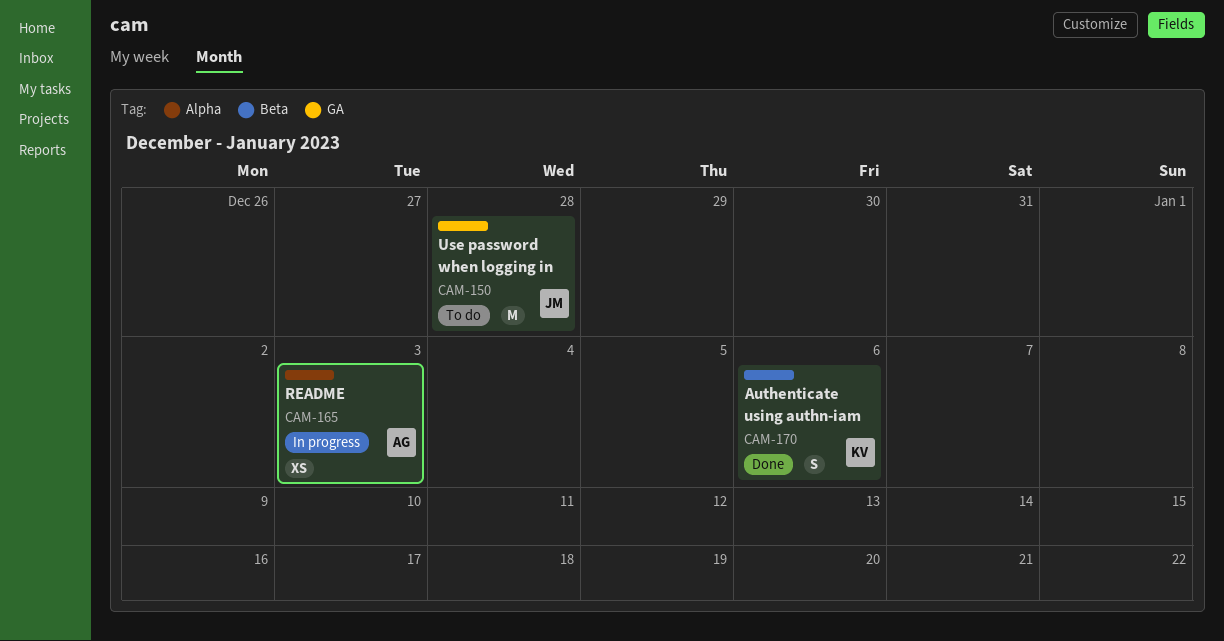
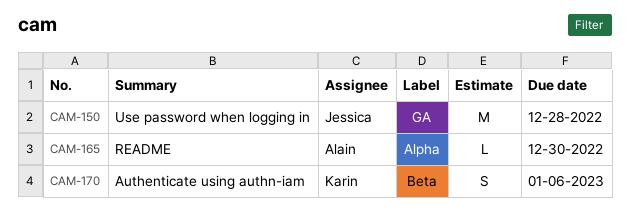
CAM-165, estimate: XS -> L
CAM-165, due: Jan 3 -> Dec 30

